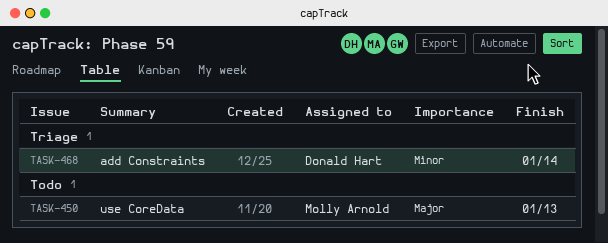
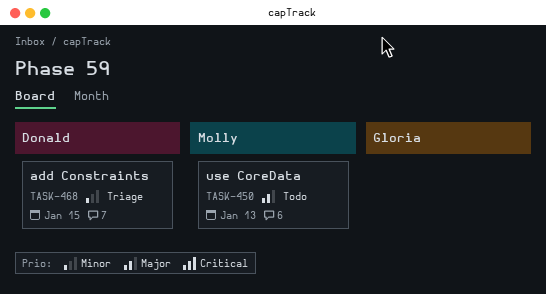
TASK-468, due: Jan 14 -> Jan 15

